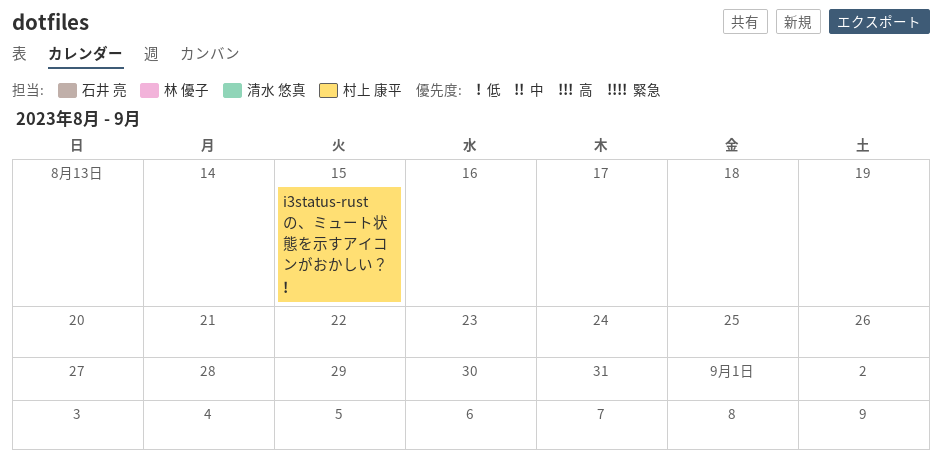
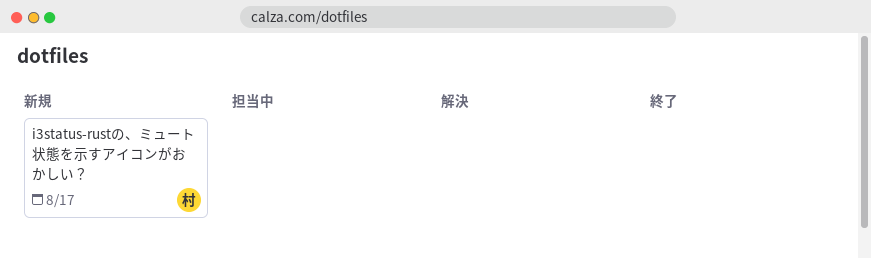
i3status-rustの、ミュート状態を示すアイコンがおかしい？, due: Aug 15 -> Aug 17

